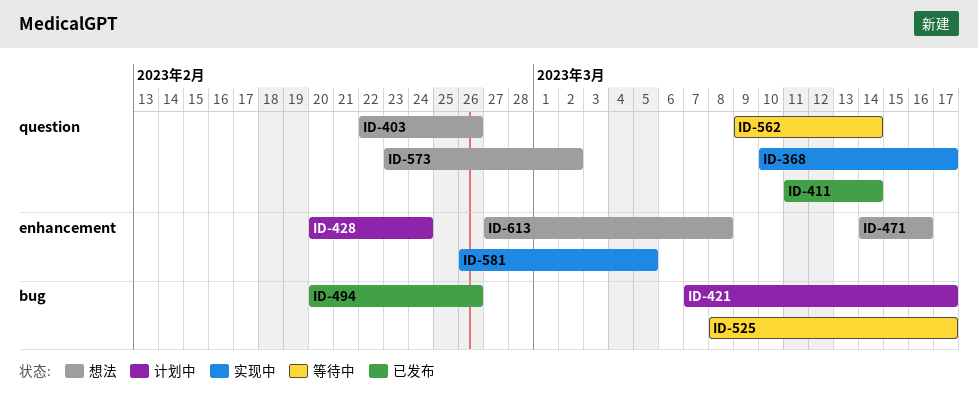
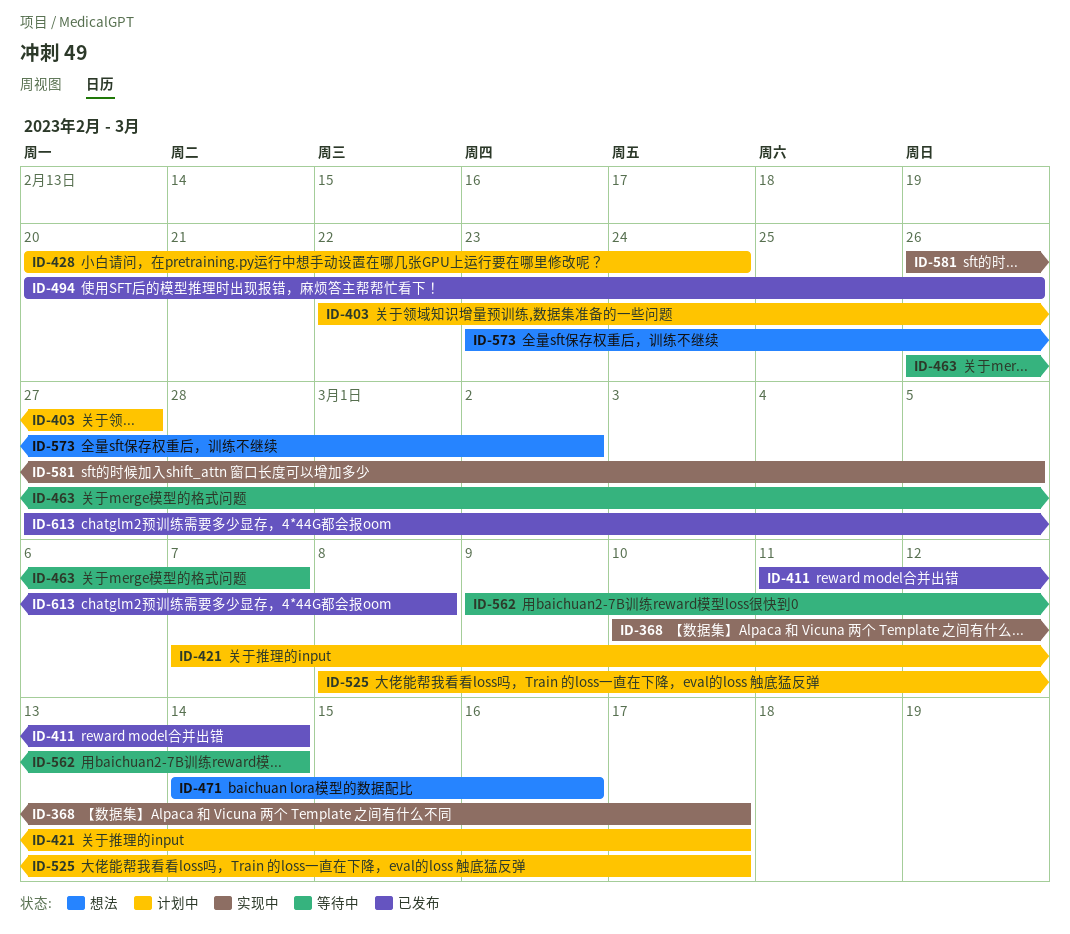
ID-403, status: 想法 -> 计划中
ID-403, due: Feb 26 -> Feb 27
ID-463: none -> present
ID-525, status: 等待中 -> 计划中
ID-613, status: 想法 -> 已发布

